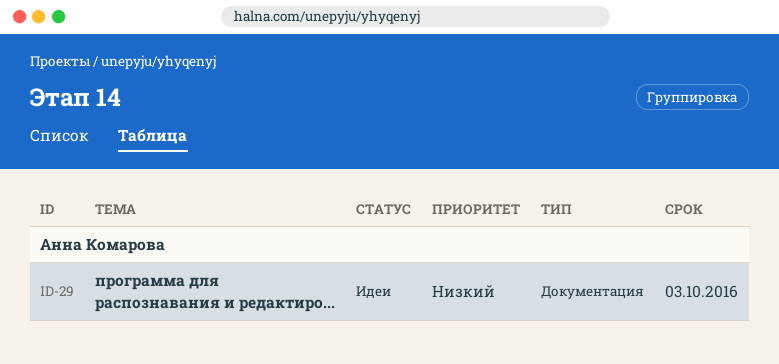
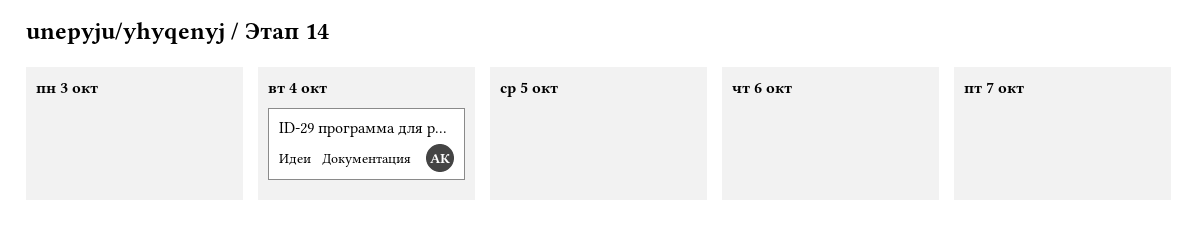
ID-29, due: Oct 3 -> Oct 4

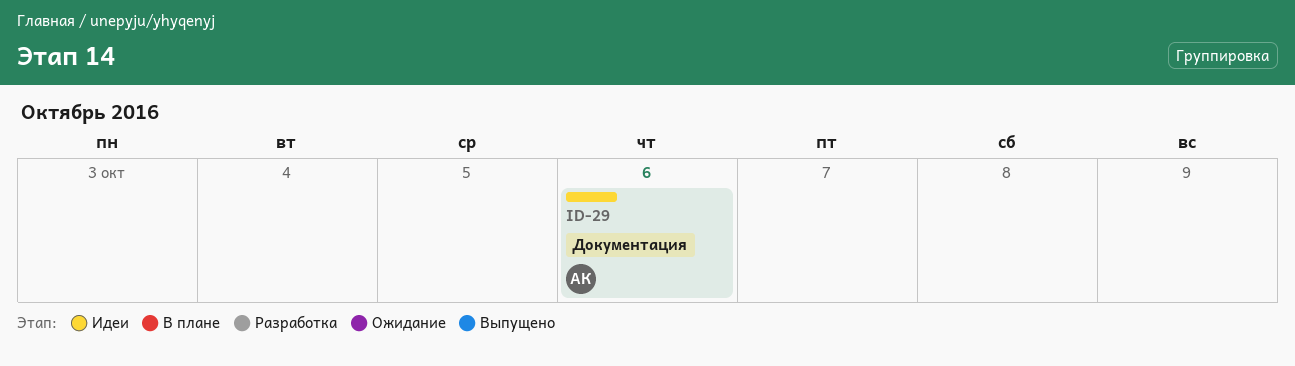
ID-29, due: Oct 4 -> Oct 6

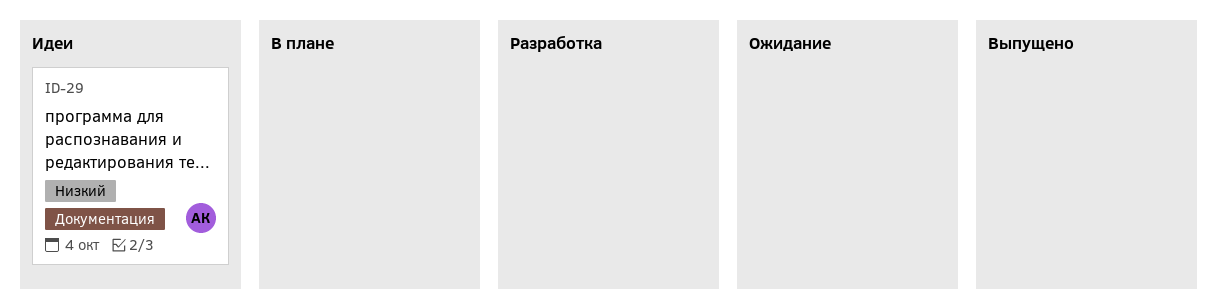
ID-29, due: Oct 6 -> Oct 4

